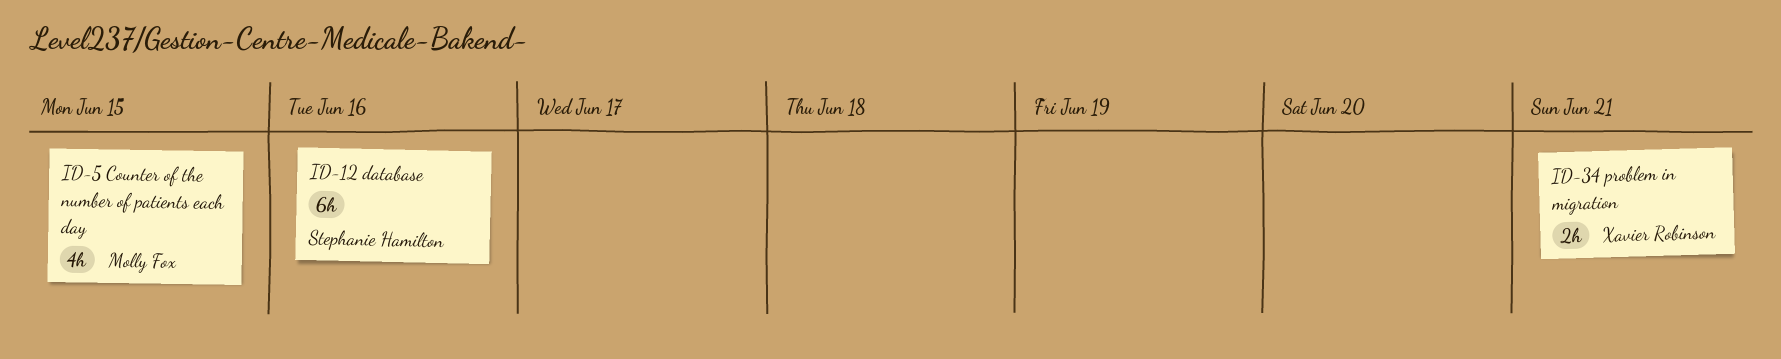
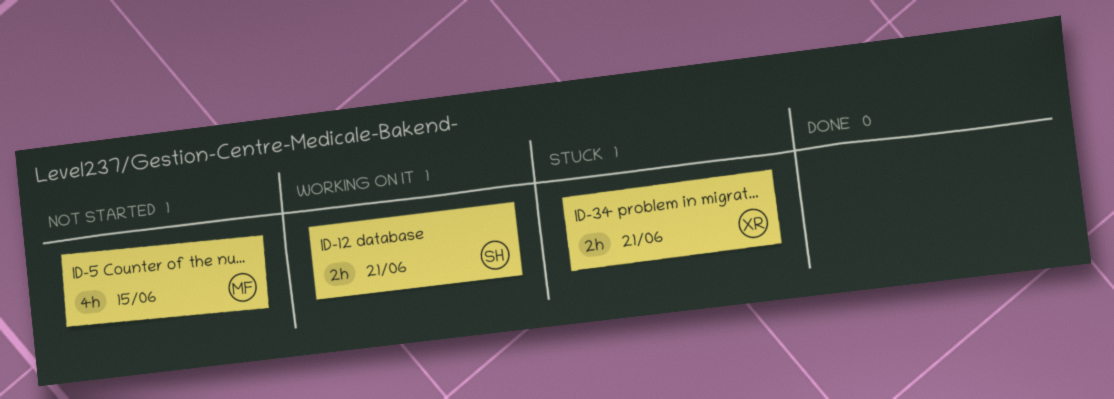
ID-12, estimate: 6h -> 2h
ID-12, due: Jun 16 -> Jun 21

